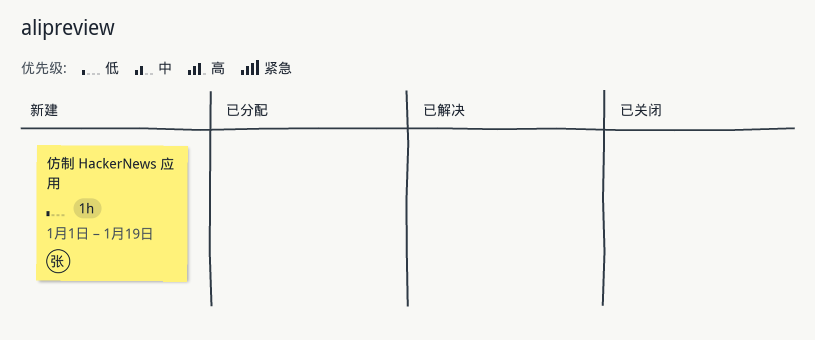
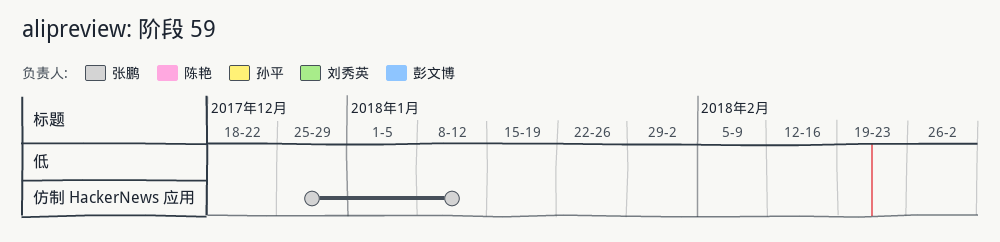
仿制 HackerNews 应用, start: Jan 1 -> Dec 25
仿制 HackerNews 应用, due: Jan 19 -> Jan 12

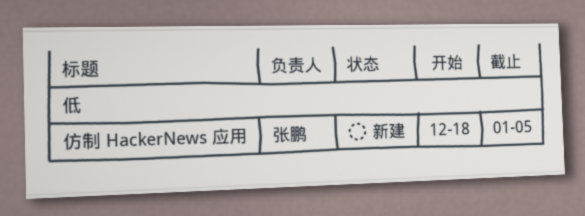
仿制 HackerNews 应用, start: Dec 25 -> Dec 18
仿制 HackerNews 应用, due: Jan 12 -> Jan 5

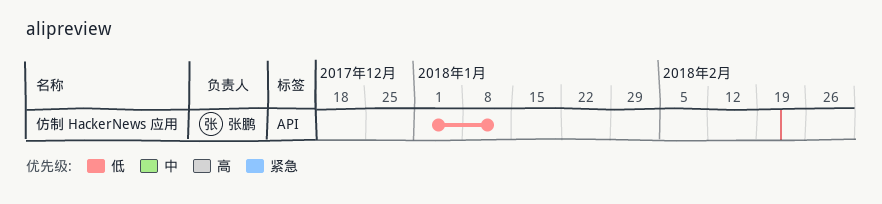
仿制 HackerNews 应用, start: Dec 18 -> Jan 1
仿制 HackerNews 应用, due: Jan 5 -> Jan 12

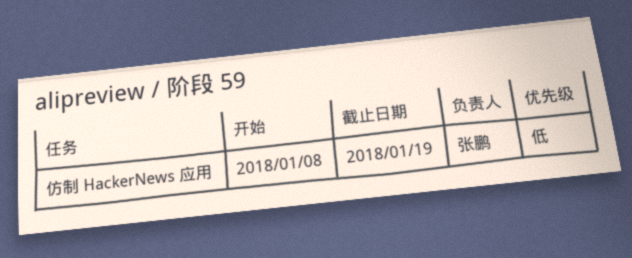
仿制 HackerNews 应用, start: Jan 1 -> Jan 8
仿制 HackerNews 应用, due: Jan 12 -> Jan 19

